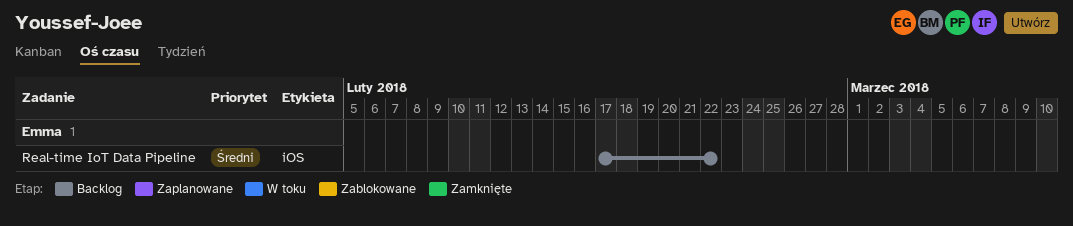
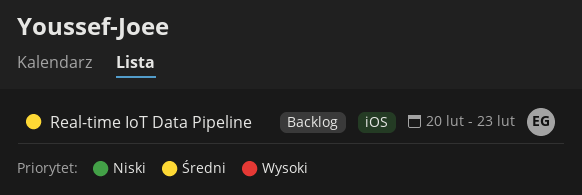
Real-time IoT Data Pipeline, start: Feb 17 -> Feb 20
Real-time IoT Data Pipeline, due: Feb 22 -> Feb 23

